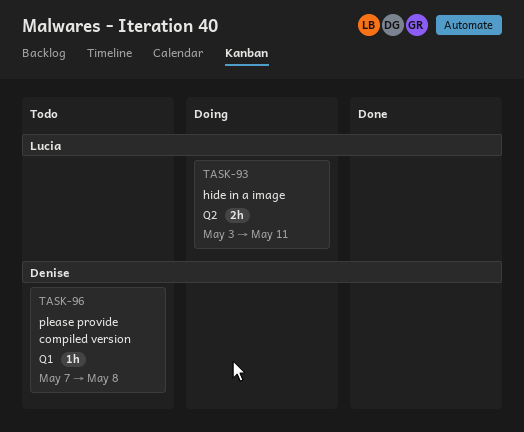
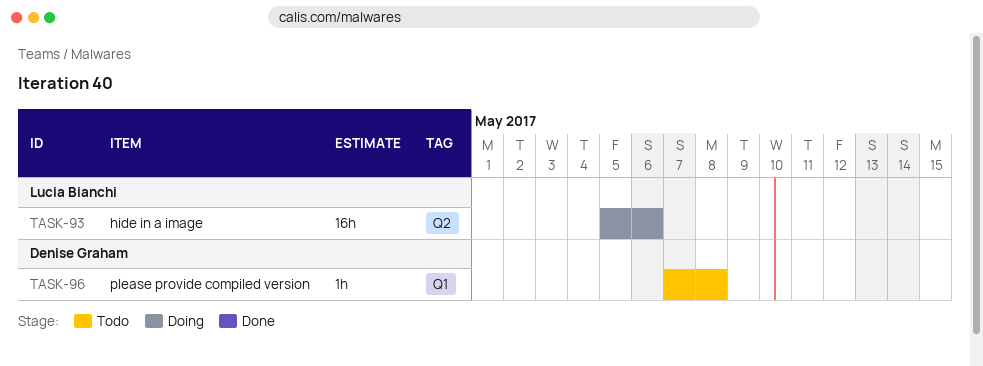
TASK-93, estimate: 2h -> 16h
TASK-93, start: May 3 -> May 5
TASK-93, due: May 11 -> May 6

